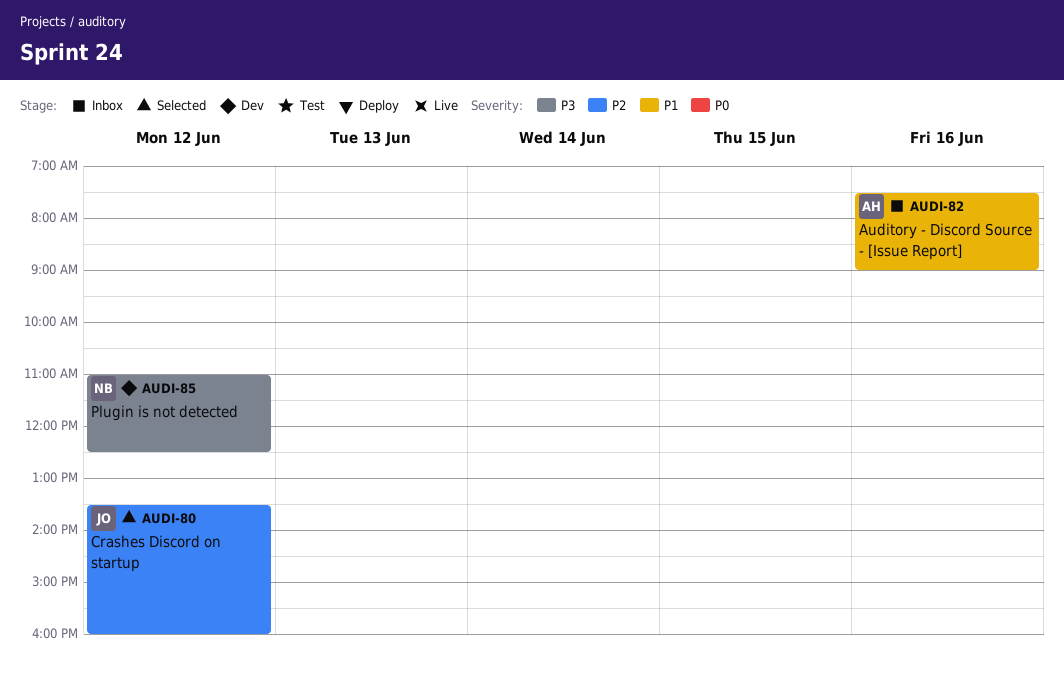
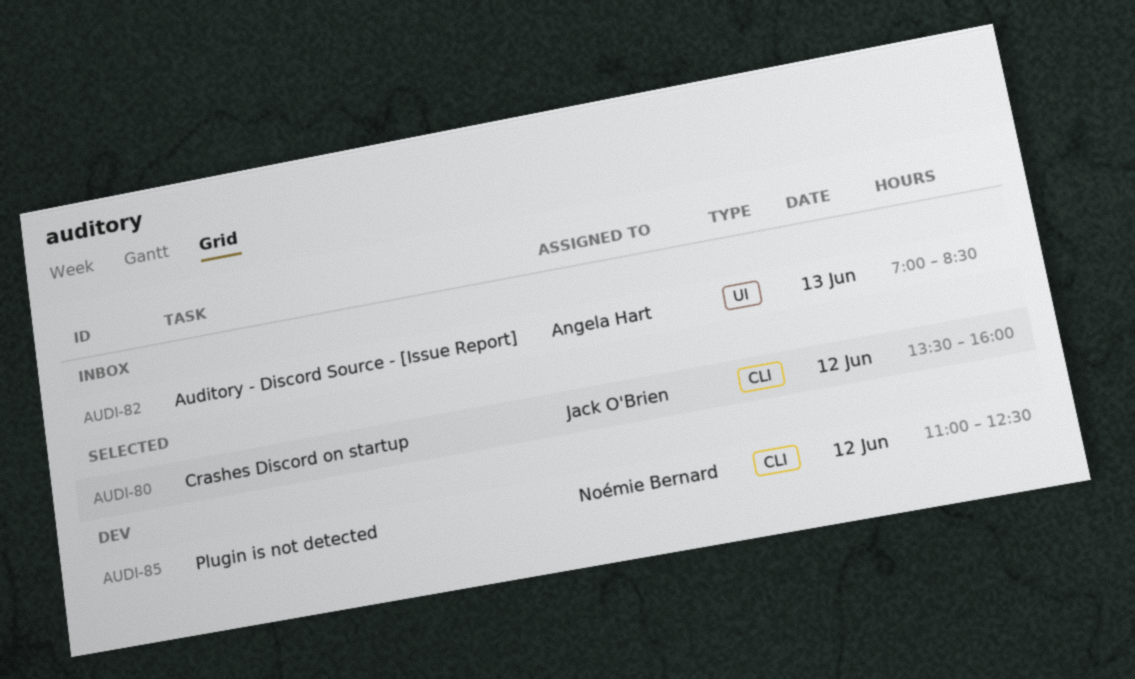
AUDI-82, day: Jun 16 -> Jun 13
AUDI-82, begins: 07:30 -> 07:00
AUDI-82, ends: 09:00 -> 08:30

